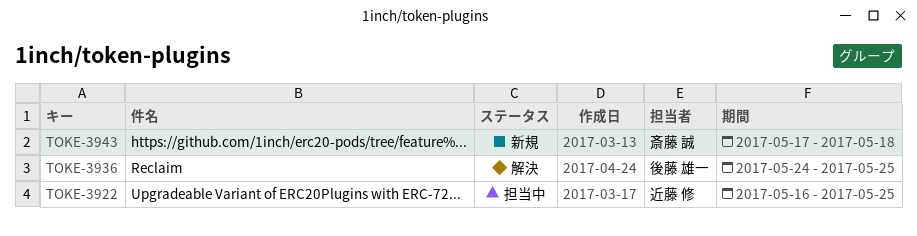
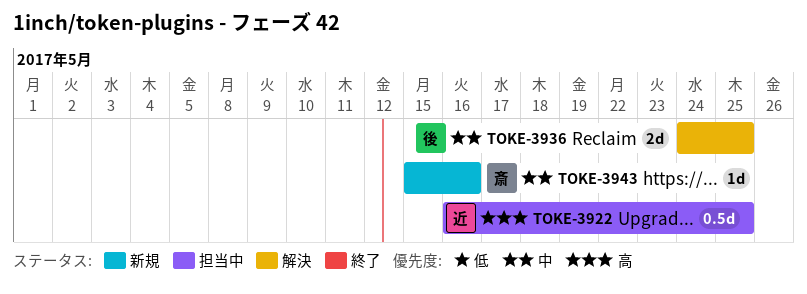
TOKE-3943, start: May 17 -> May 15
TOKE-3943, due: May 18 -> May 16

